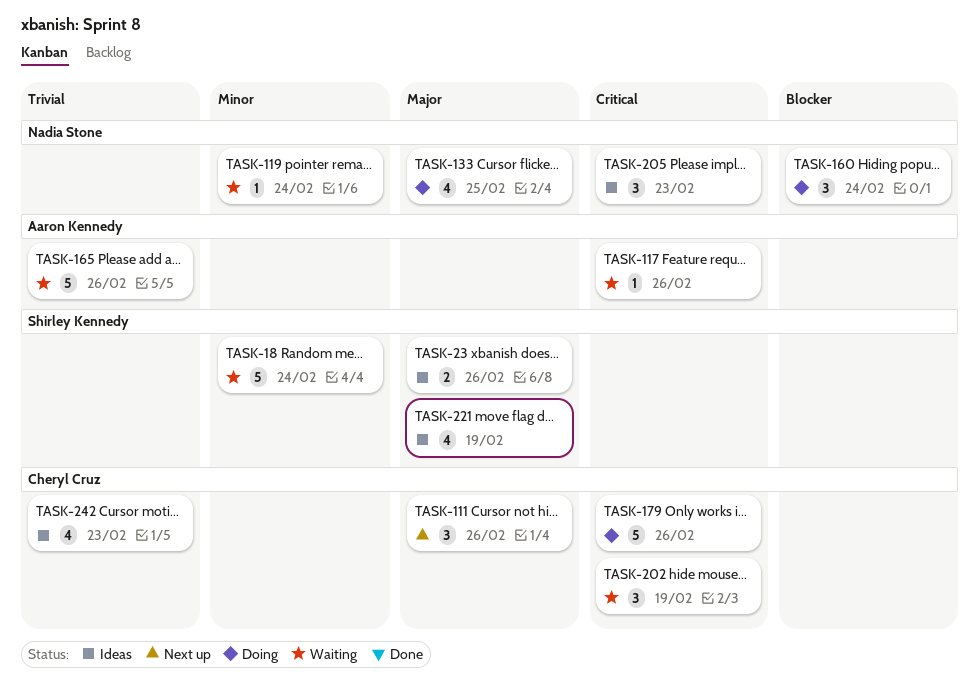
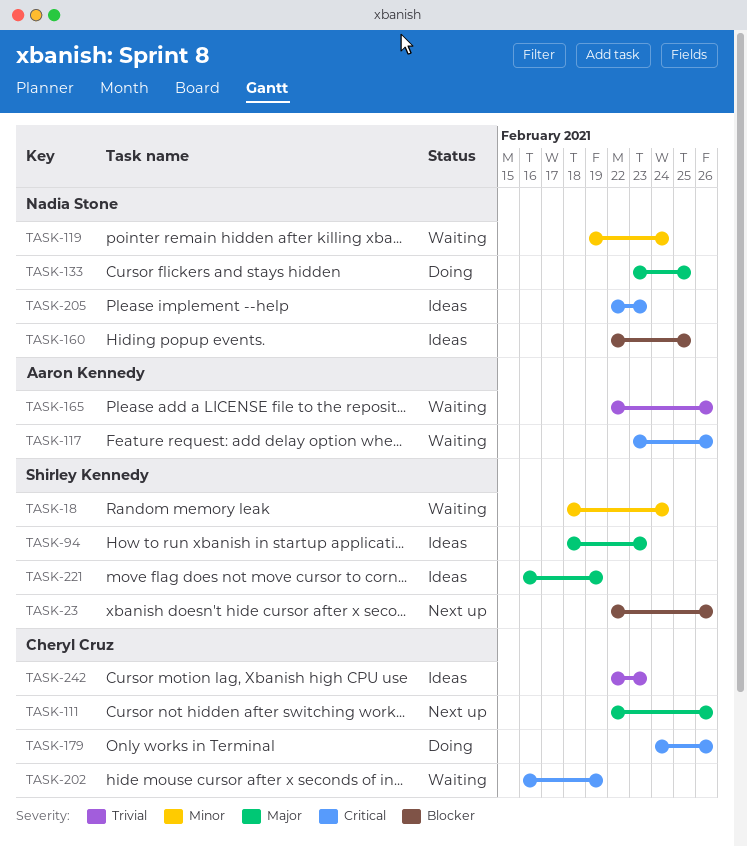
TASK-23, status: Ideas -> Next up
TASK-23, priority: Major -> Blocker
TASK-94: none -> present
TASK-160, status: Doing -> Ideas
TASK-160, due: Feb 24 -> Feb 25

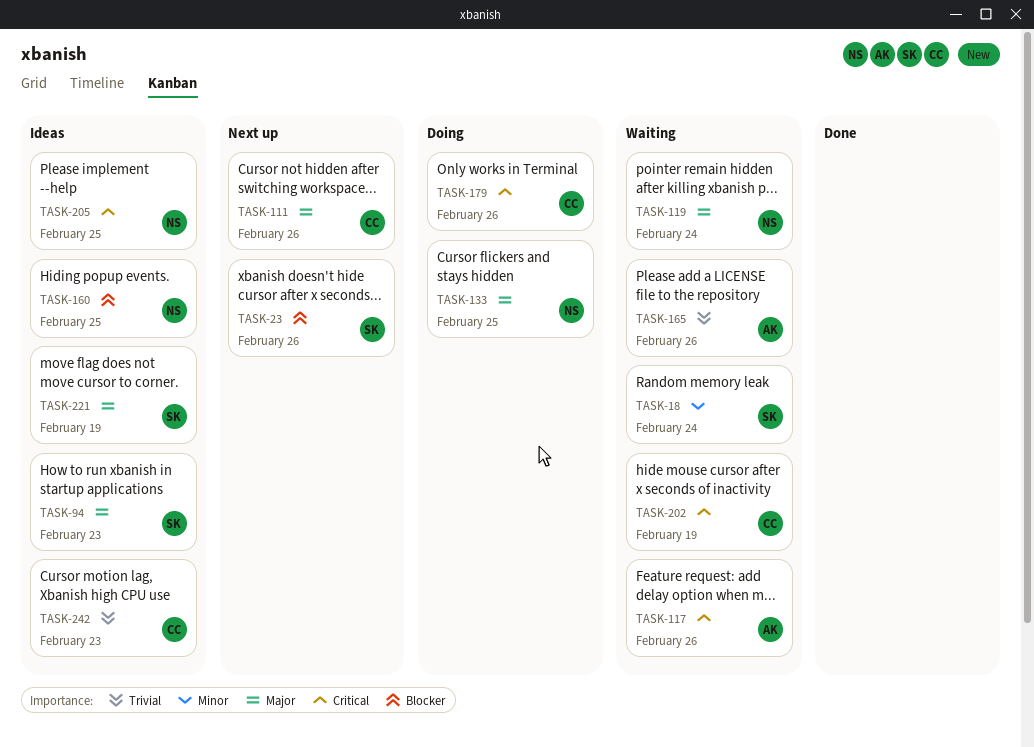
TASK-119, priority: Minor -> Major
TASK-205, due: Feb 23 -> Feb 25

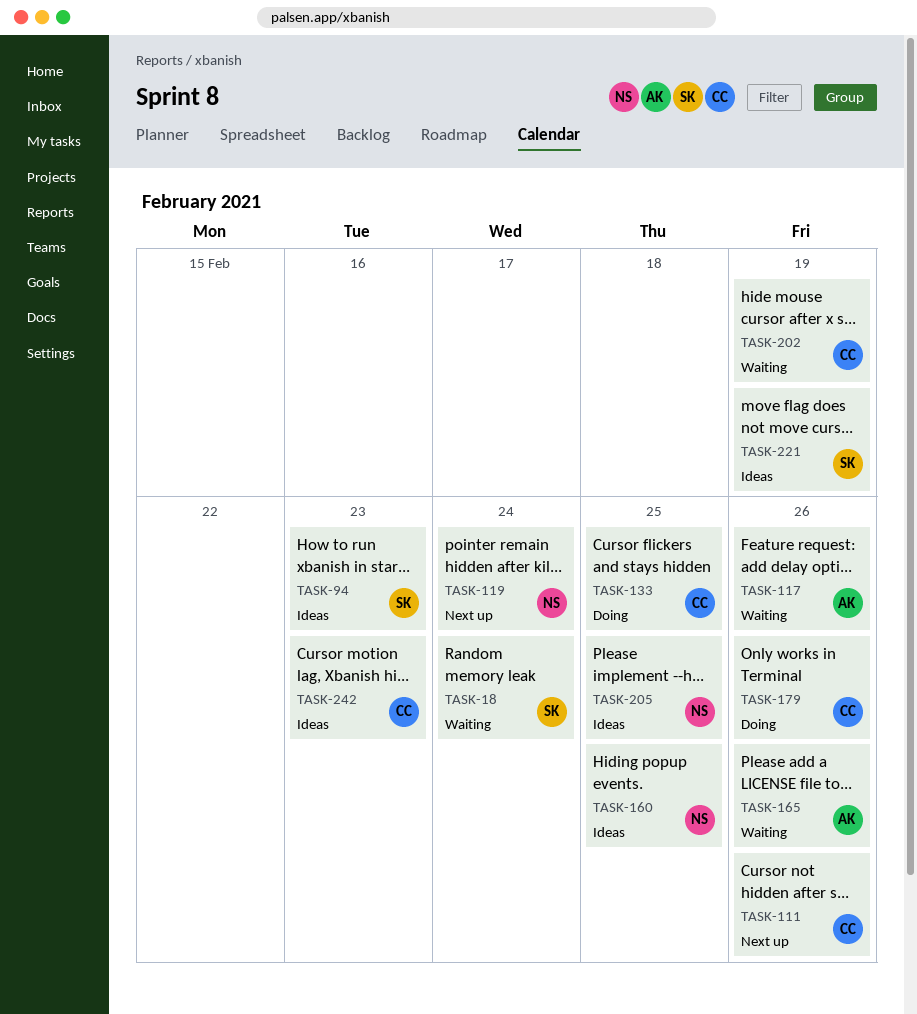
TASK-23: present -> none
TASK-119, status: Waiting -> Next up
TASK-133, owner: NS -> CC

